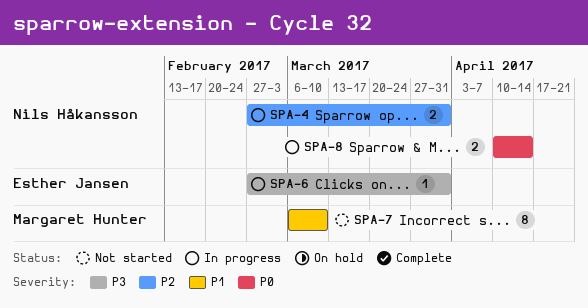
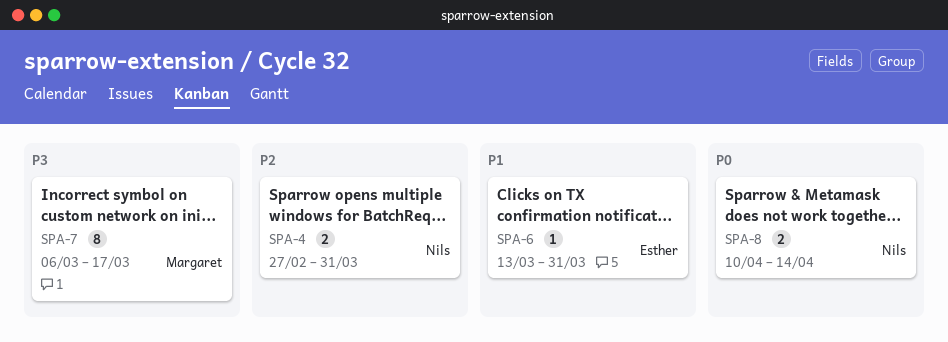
SPA-6, priority: P3 -> P1
SPA-6, start: Feb 27 -> Mar 13
SPA-7, priority: P1 -> P3
SPA-7, due: Mar 10 -> Mar 17

